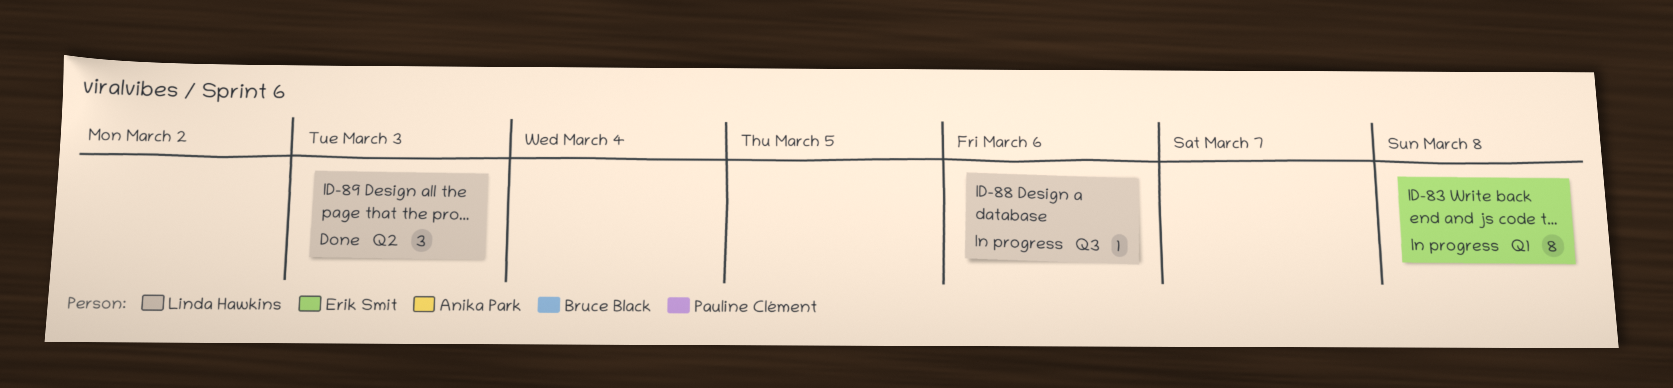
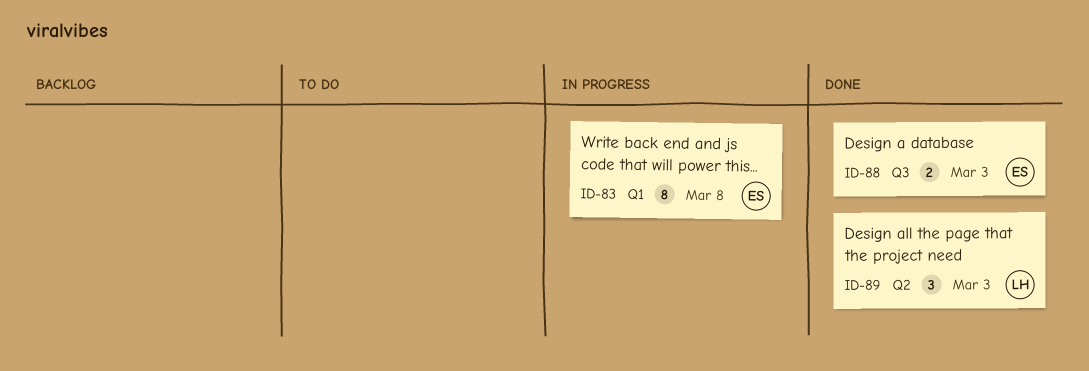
ID-88, status: In progress -> Done
ID-88, owner: Linda Hawkins -> Erik Smit
ID-88, estimate: 1 -> 2
ID-88, due: Mar 6 -> Mar 3

